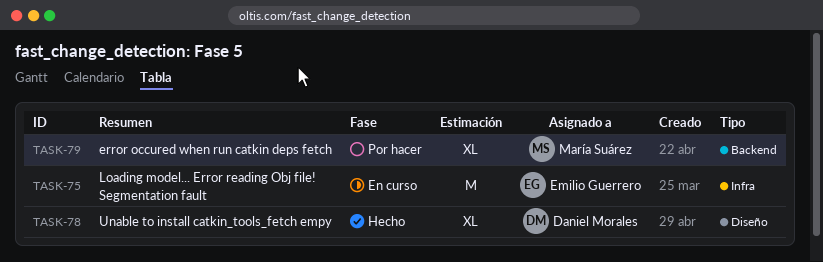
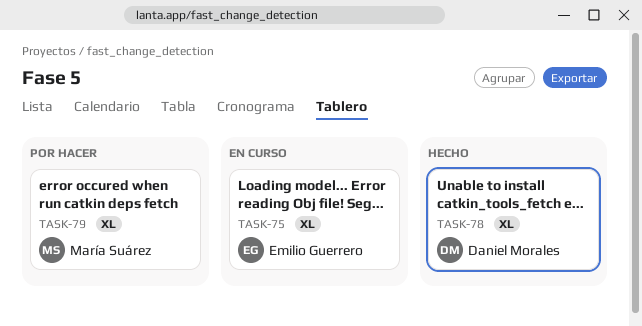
TASK-75, estimate: M -> XL

